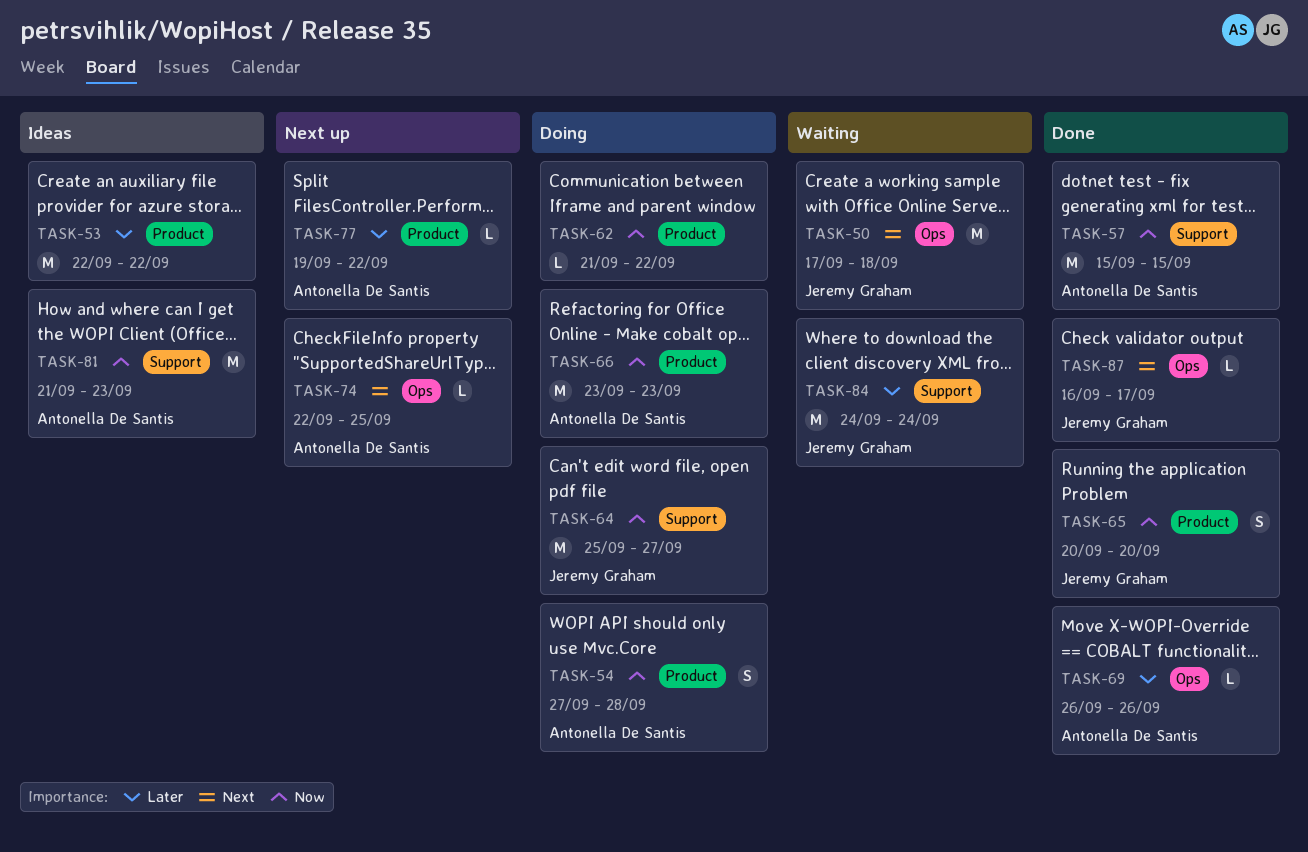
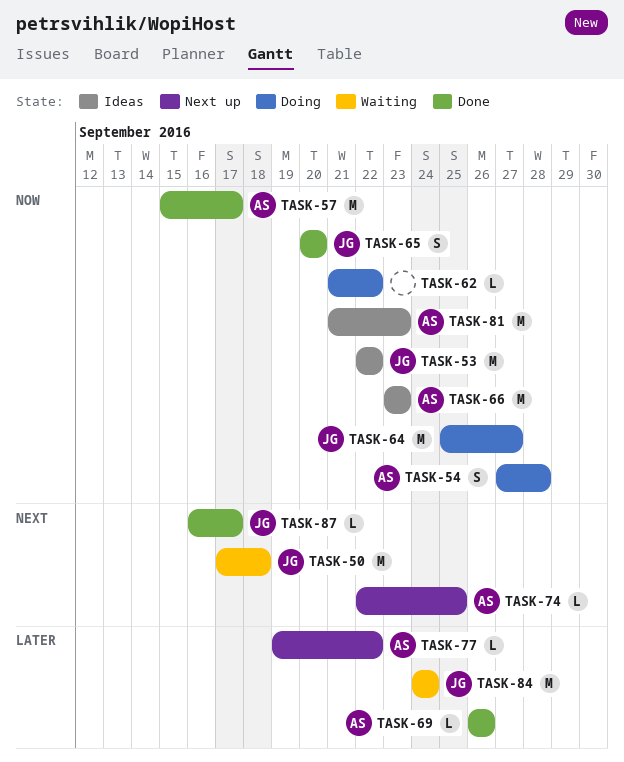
TASK-53, owner: none -> Jeremy Graham
TASK-53, priority: Later -> Now
TASK-57, due: Sep 15 -> Sep 17
TASK-66, status: Doing -> Ideas

